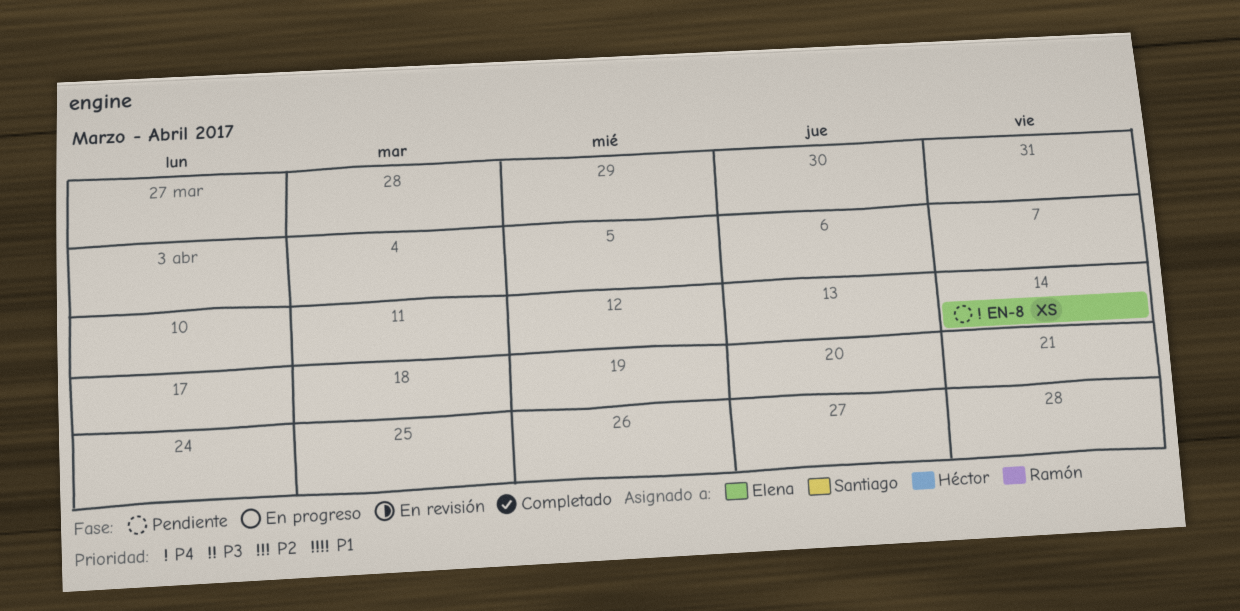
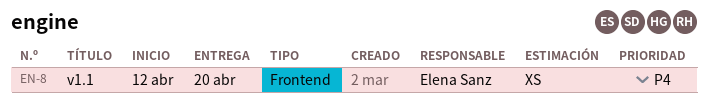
EN-8, start: Apr 14 -> Apr 12
EN-8, due: Apr 14 -> Apr 20

